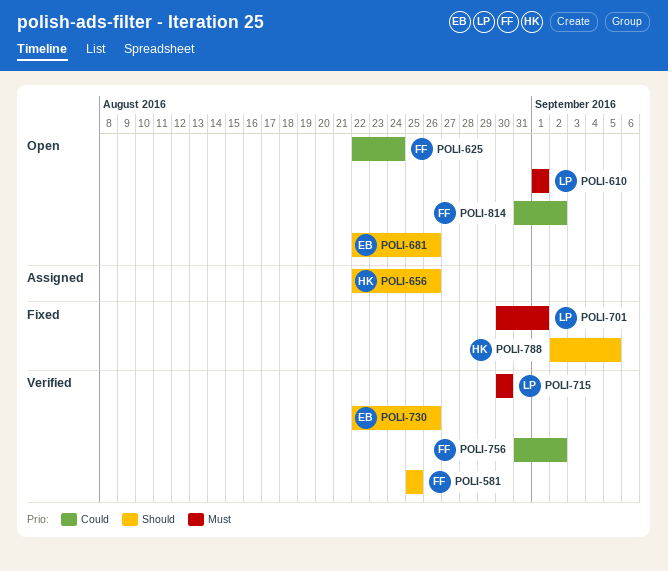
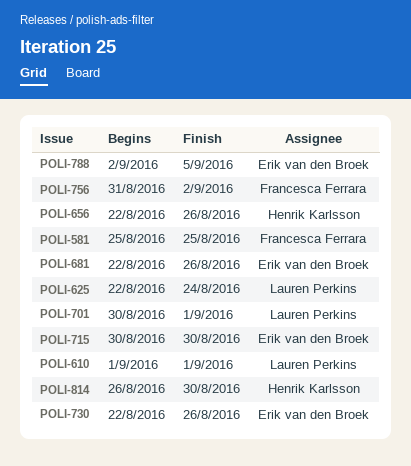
POLI-625, owner: Francesca Ferrara -> Lauren Perkins
POLI-715, owner: Lauren Perkins -> Erik van den Broek
POLI-788, owner: Henrik Karlsson -> Erik van den Broek
POLI-814, owner: Francesca Ferrara -> Henrik Karlsson
POLI-814, start: Aug 31 -> Aug 26
POLI-814, due: Sep 2 -> Aug 30

